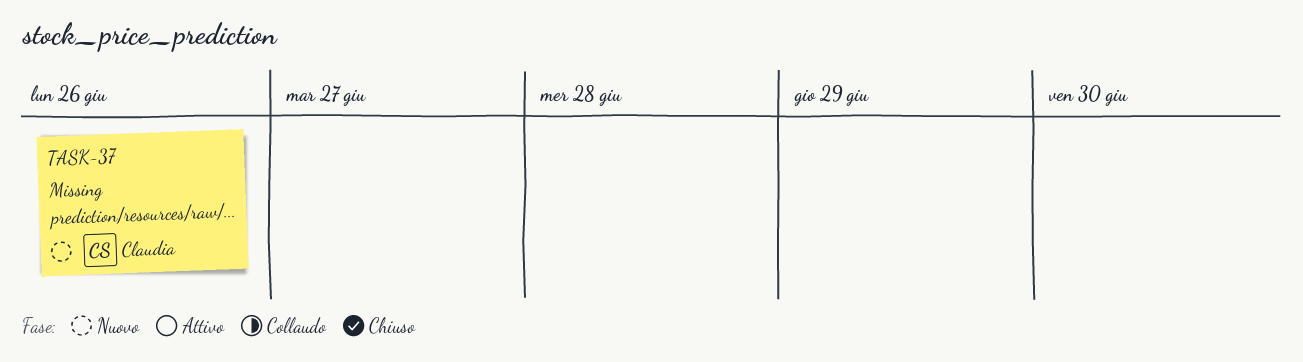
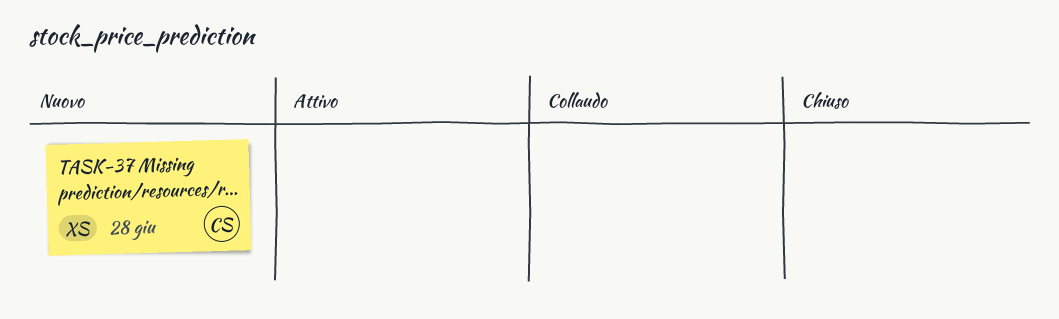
TASK-37, due: Jun 26 -> Jun 28

